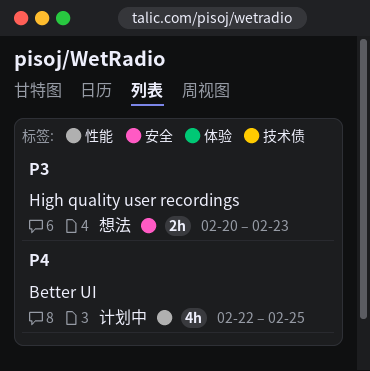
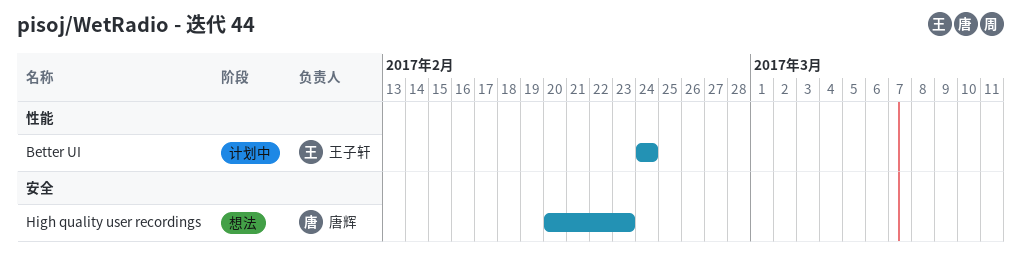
Better UI, start: Feb 22 -> Feb 24
Better UI, due: Feb 25 -> Feb 24

